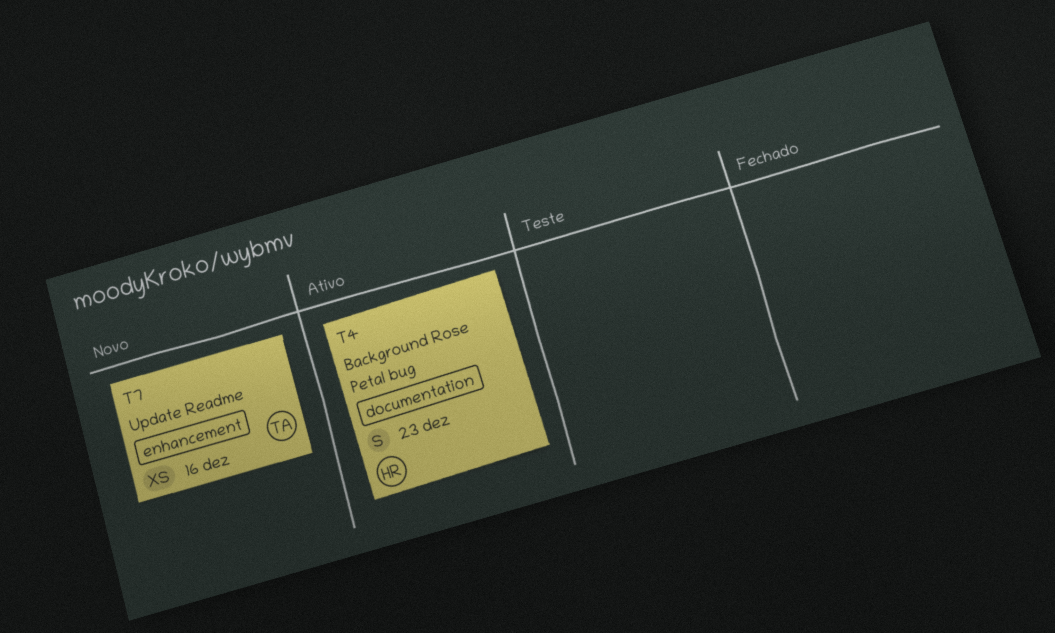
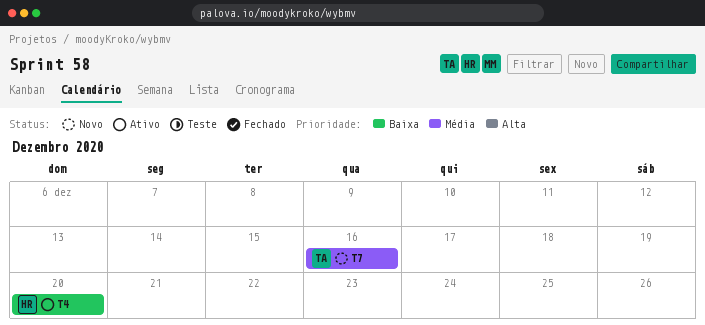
T4, due: Dec 23 -> Dec 20

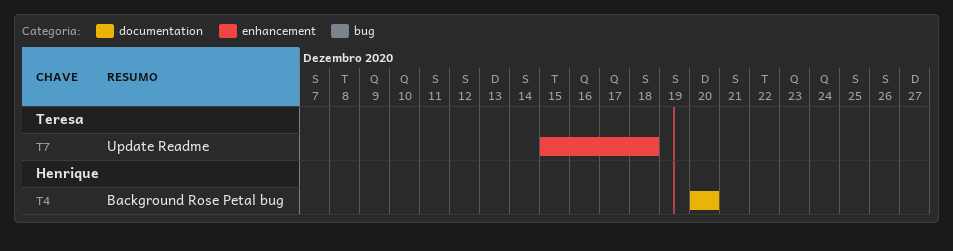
T7, start: Dec 16 -> Dec 15
T7, due: Dec 16 -> Dec 18

